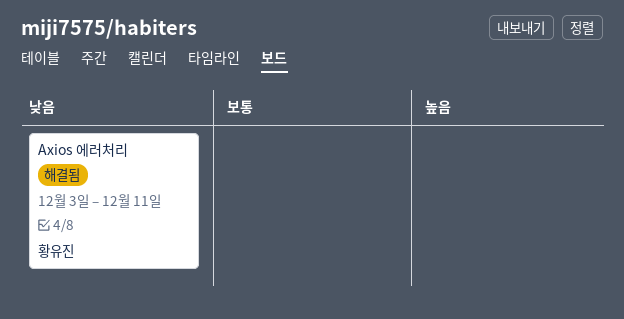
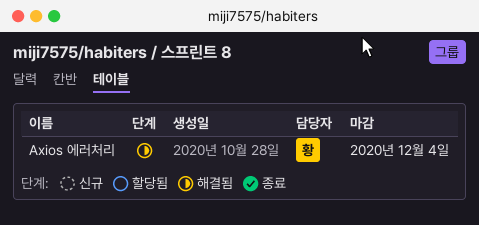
Axios 에러처리, due: Dec 11 -> Dec 4

